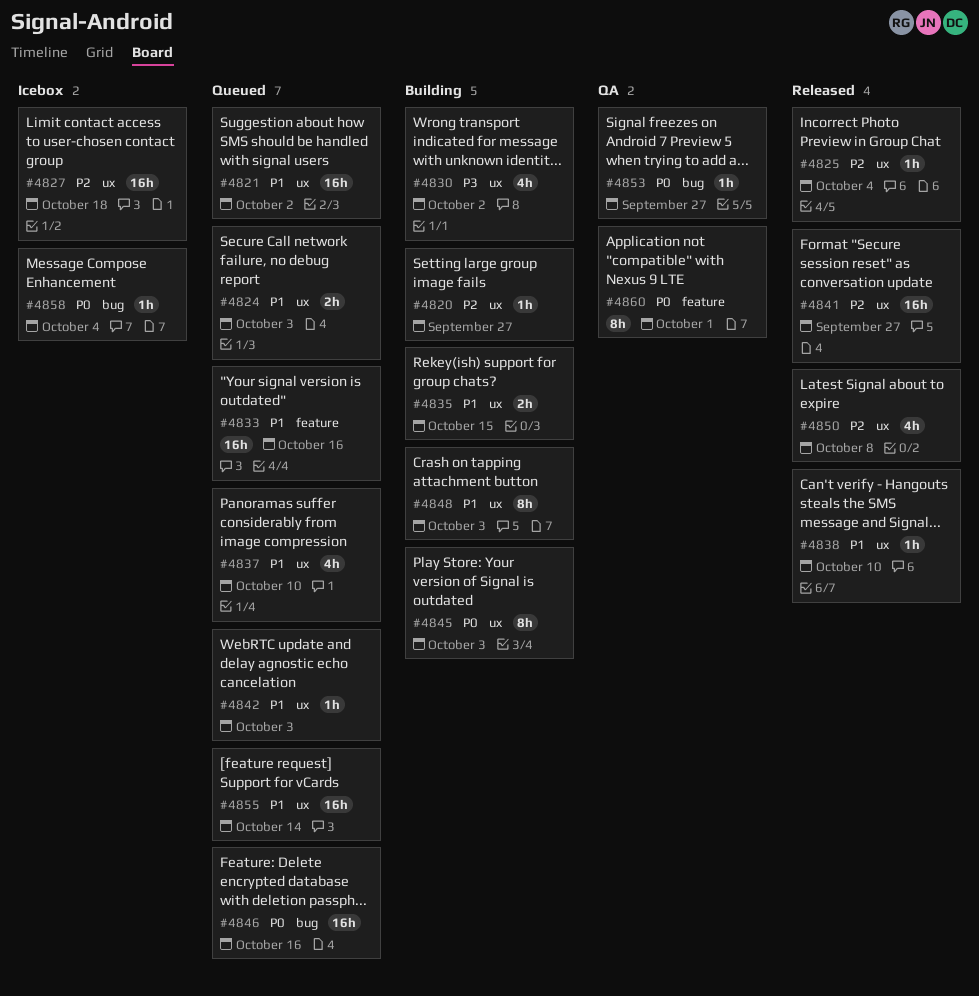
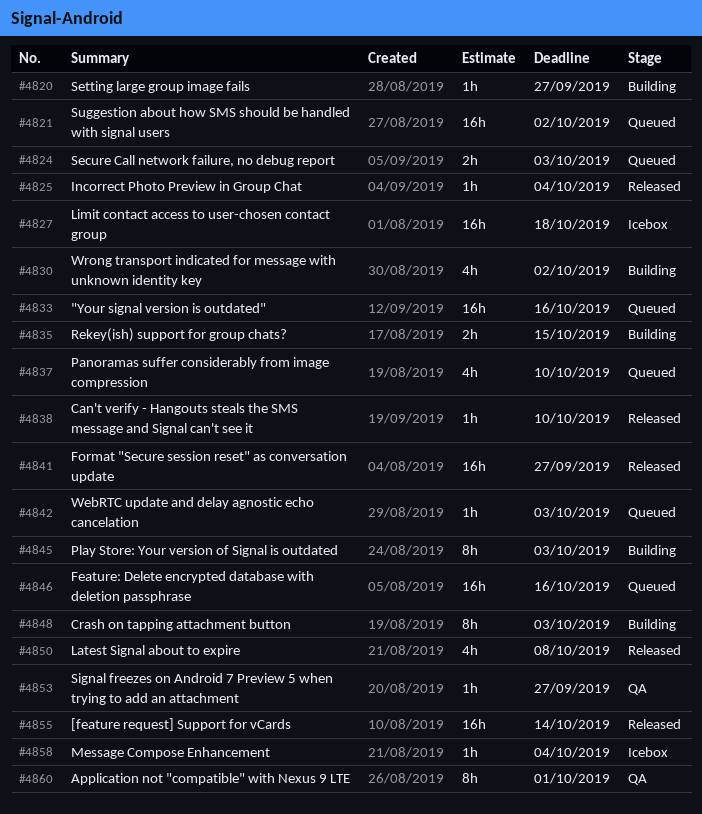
#4855, status: Queued -> Released

